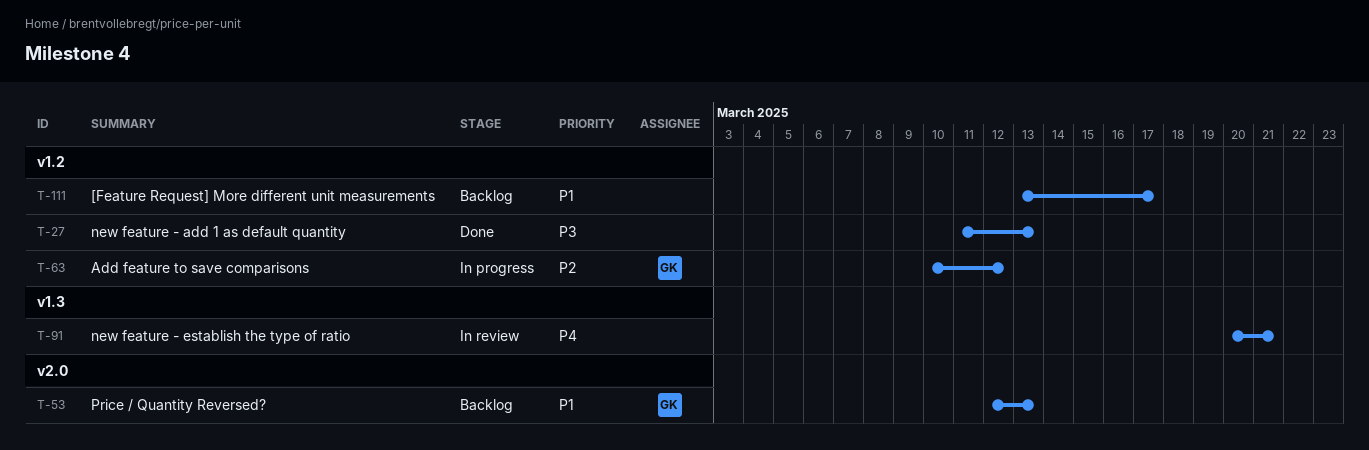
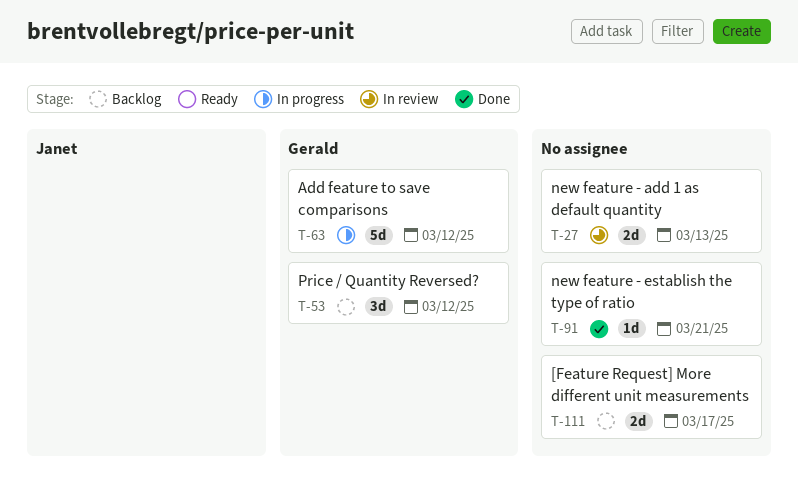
T-27, status: Done -> In review
T-53, due: Mar 13 -> Mar 12
T-91, status: In review -> Done

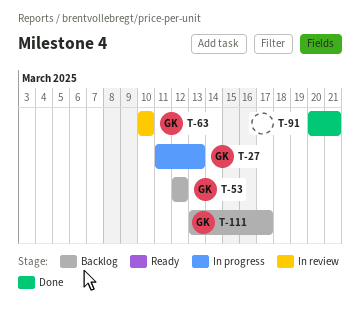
T-27, status: In review -> In progress
T-27, owner: none -> Gerald
T-63, status: In progress -> In review
T-63, due: Mar 12 -> Mar 10
T-111, owner: none -> Gerald

